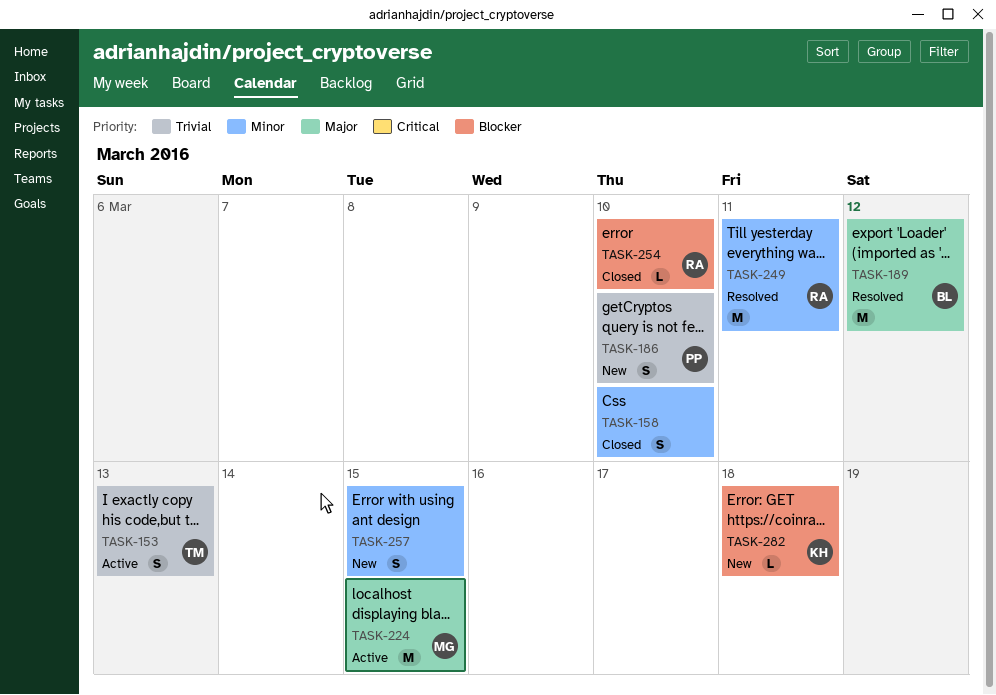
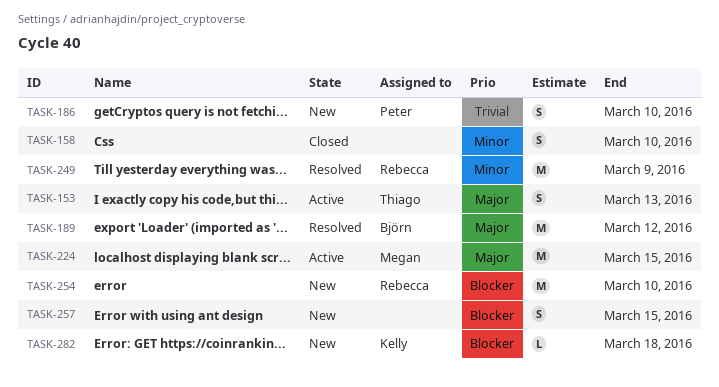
TASK-153, priority: Trivial -> Major
TASK-249, due: Mar 11 -> Mar 9
TASK-254, status: Closed -> New
TASK-254, estimate: L -> M
TASK-257, priority: Minor -> Blocker

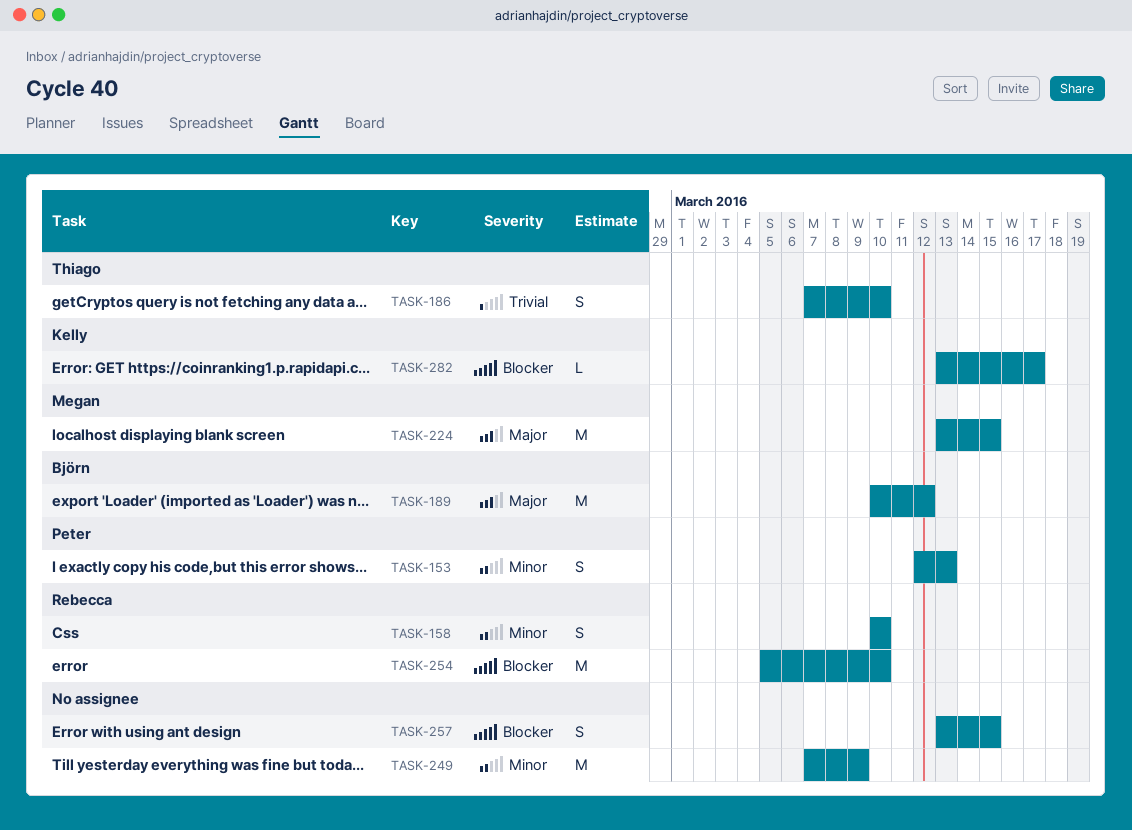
TASK-153, owner: Thiago -> Peter
TASK-153, priority: Major -> Minor
TASK-158, owner: none -> Rebecca
TASK-186, owner: Peter -> Thiago
TASK-249, owner: Rebecca -> none
TASK-282, due: Mar 18 -> Mar 17

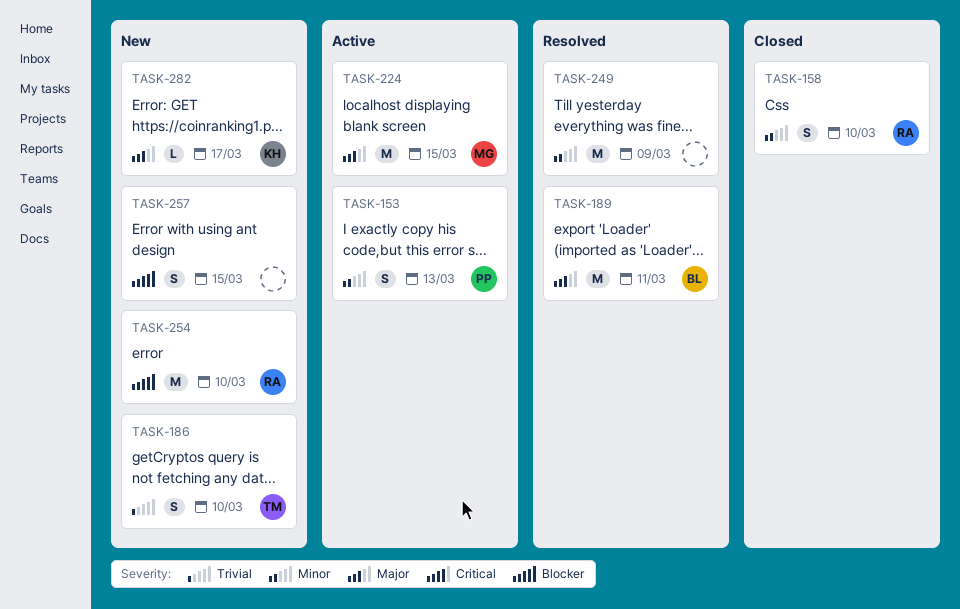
TASK-189, due: Mar 12 -> Mar 11
TASK-282, priority: Blocker -> Major

